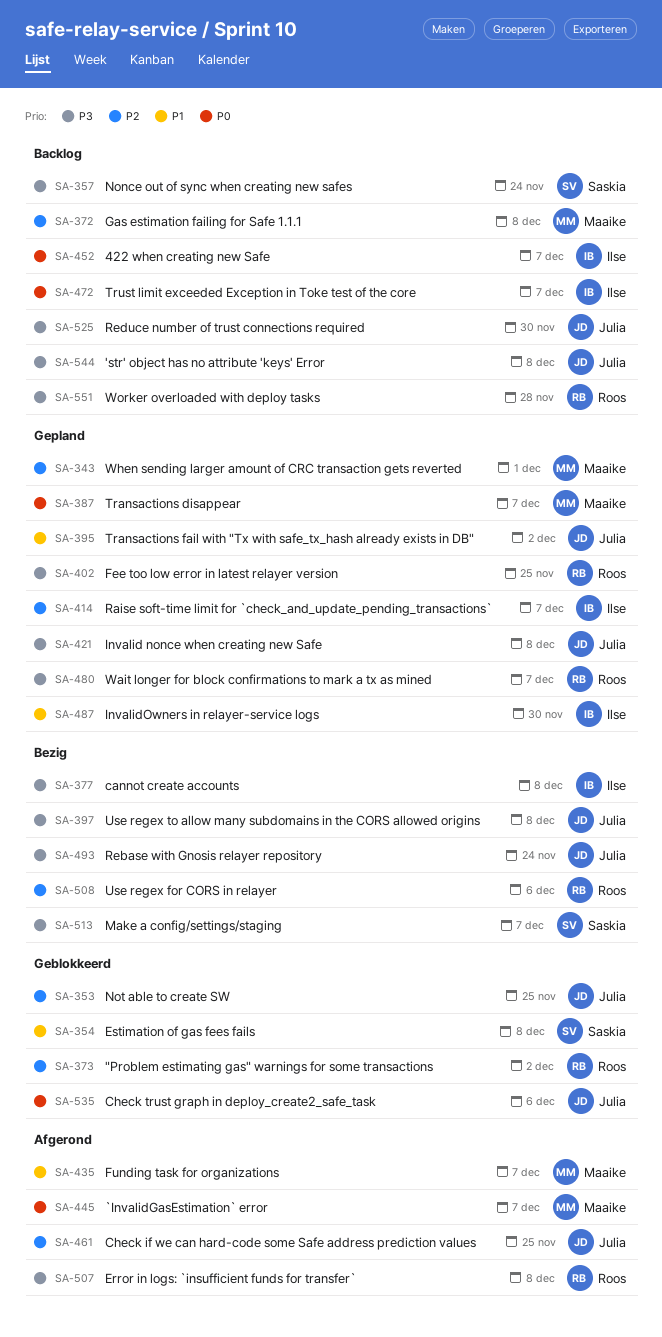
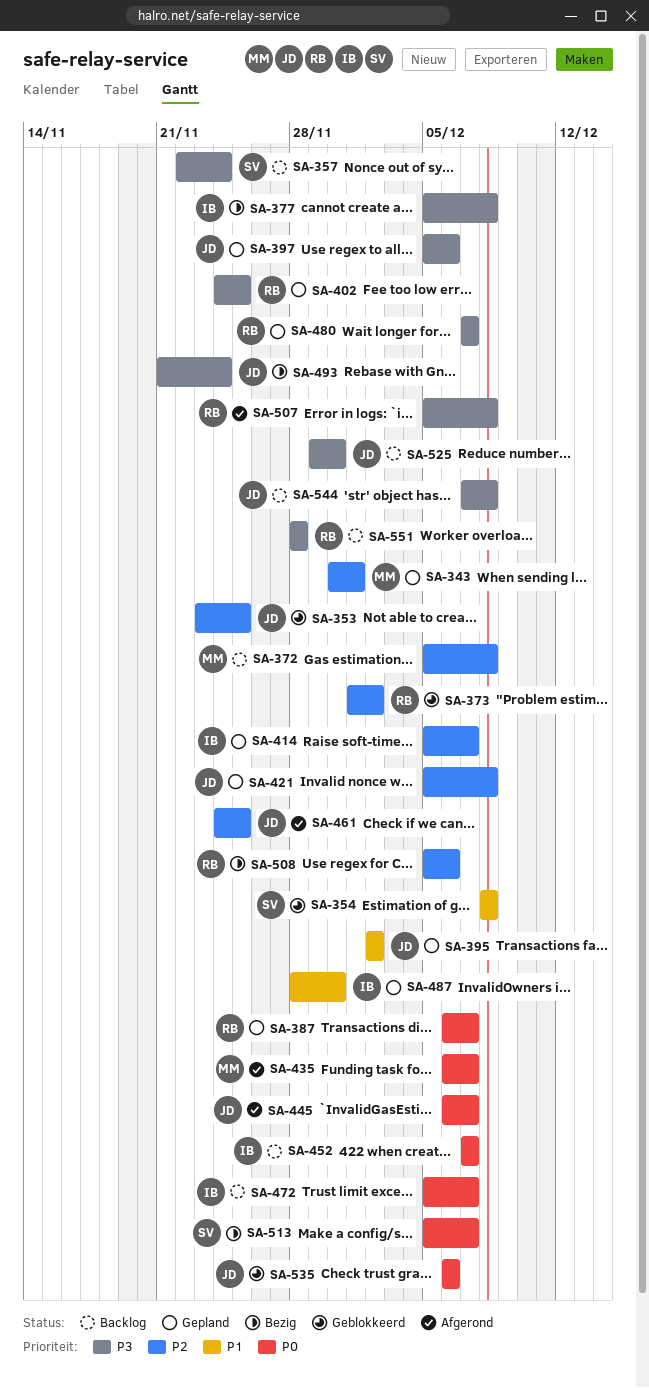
SA-387, owner: Maaike -> Roos
SA-397, status: Bezig -> Gepland
SA-397, due: Dec 8 -> Dec 6
SA-421, priority: P3 -> P2
SA-435, priority: P1 -> P0
SA-445, owner: Maaike -> Julia
SA-513, priority: P3 -> P0

